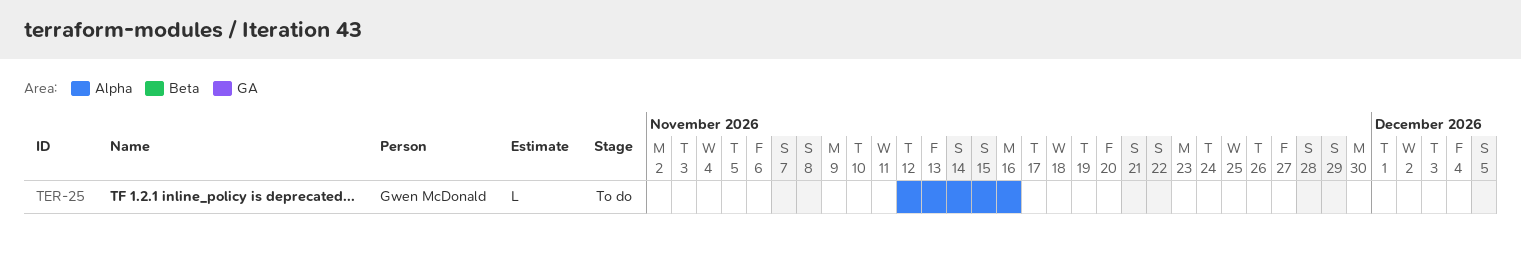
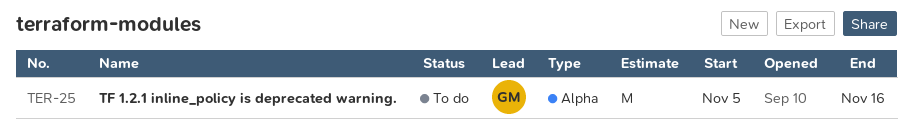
TER-25, estimate: L -> M
TER-25, start: Nov 12 -> Nov 5

